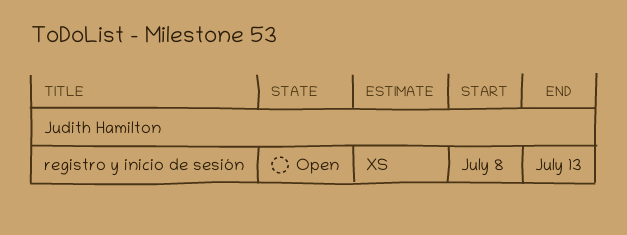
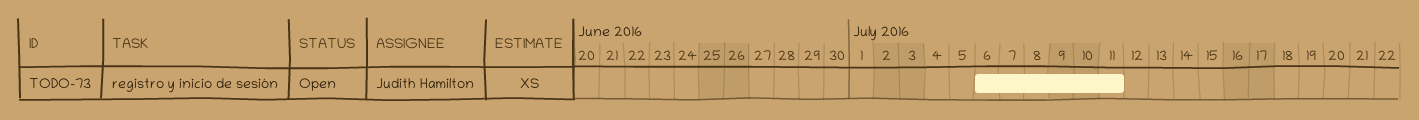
registro y inicio de sesión, start: Jul 8 -> Jul 6
registro y inicio de sesión, due: Jul 13 -> Jul 11

